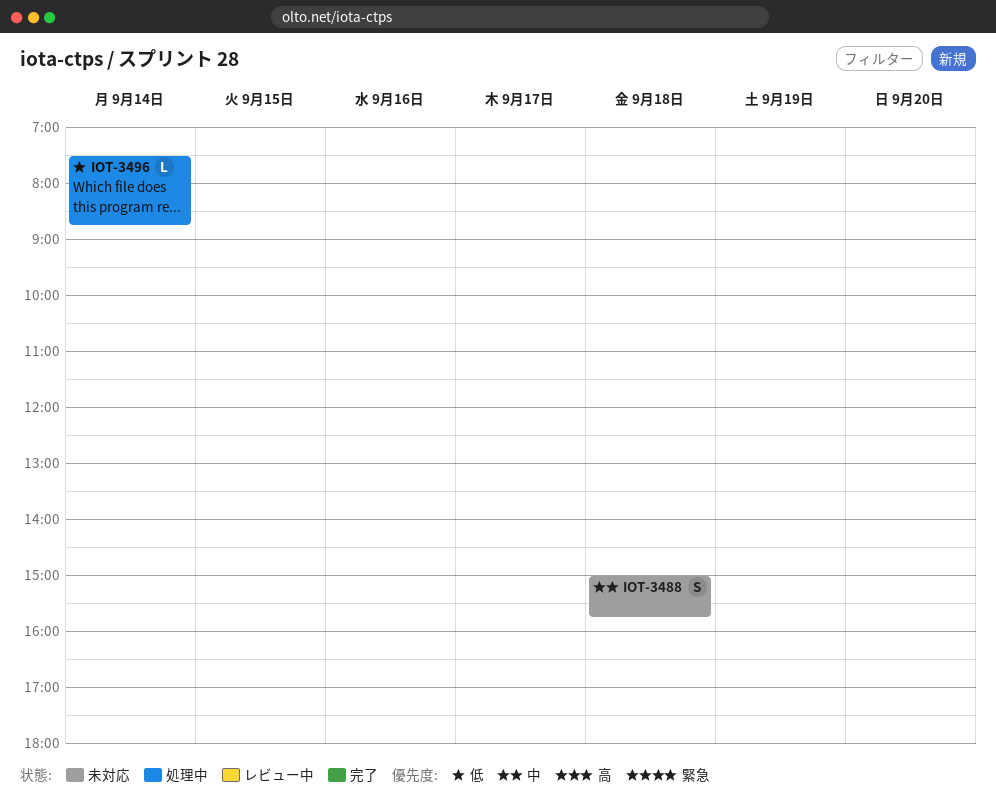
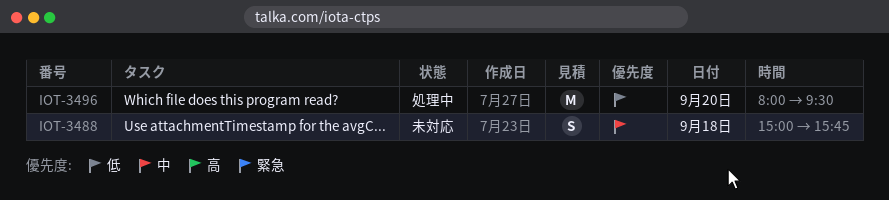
IOT-3496, estimate: L -> M
IOT-3496, day: Sep 14 -> Sep 20
IOT-3496, begins: 07:30 -> 08:00
IOT-3496, ends: 08:45 -> 09:30

